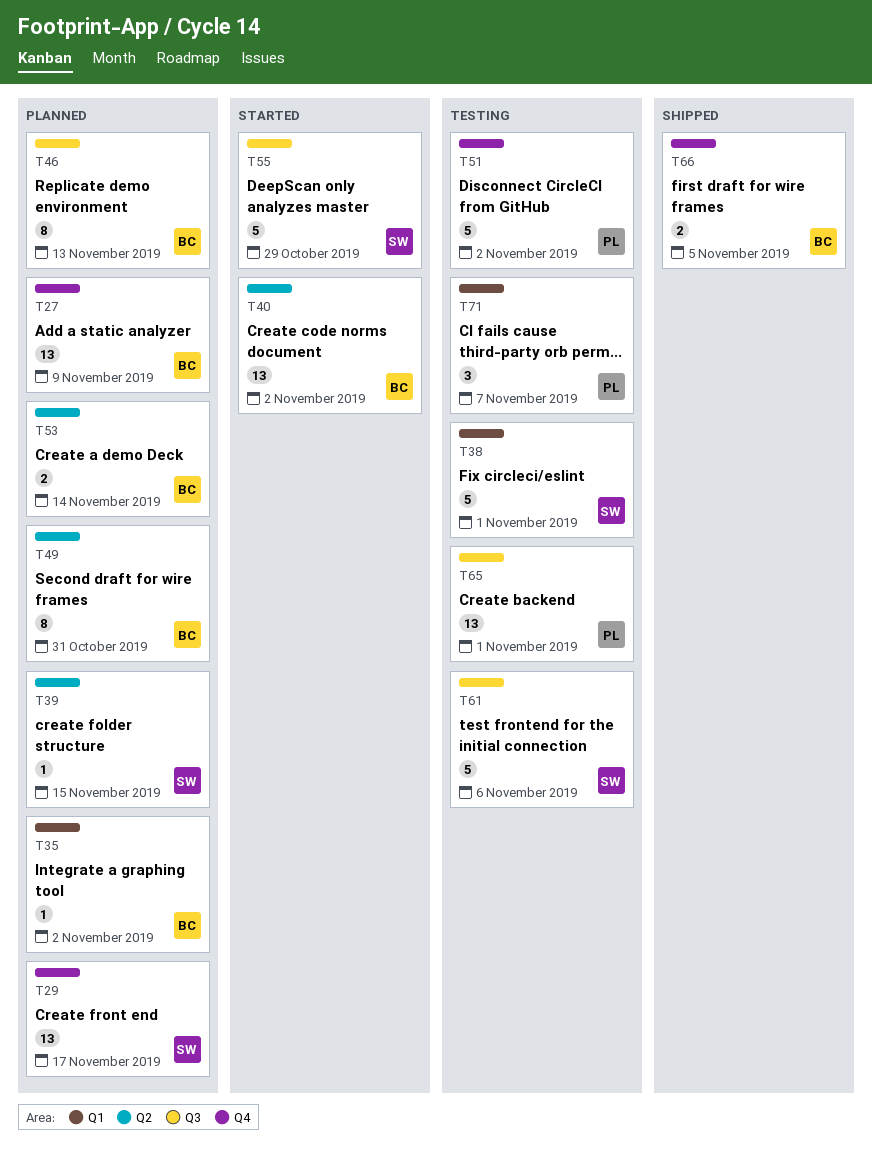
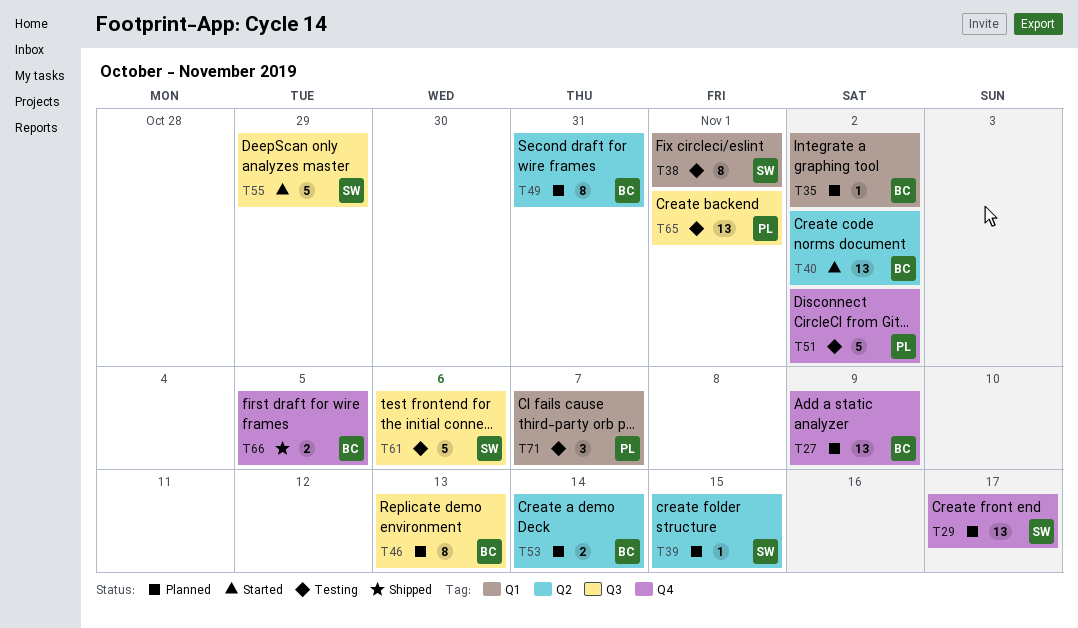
T38, estimate: 5 -> 8

